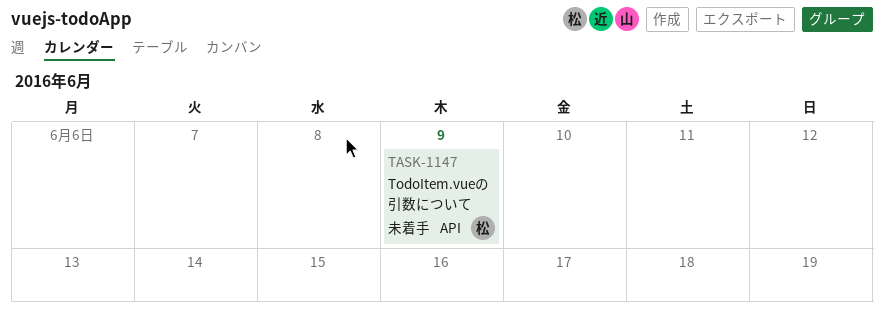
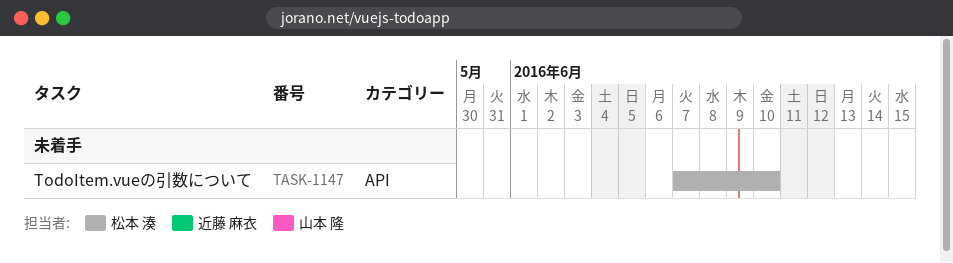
TASK-1147, due: Jun 9 -> Jun 10

